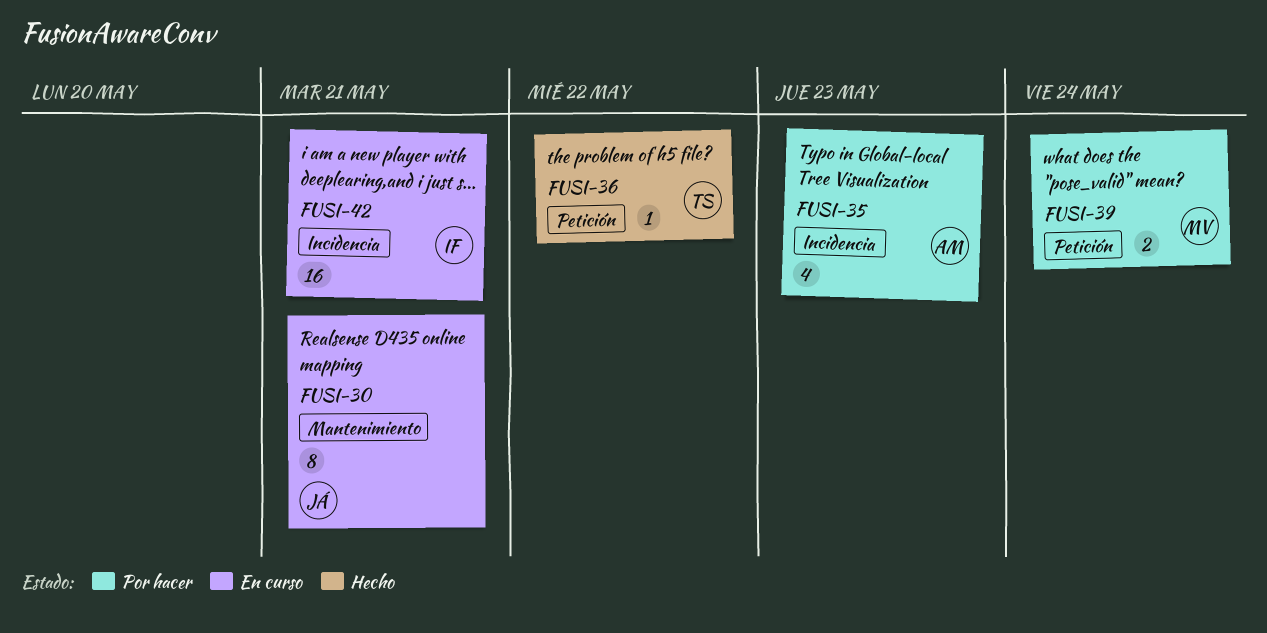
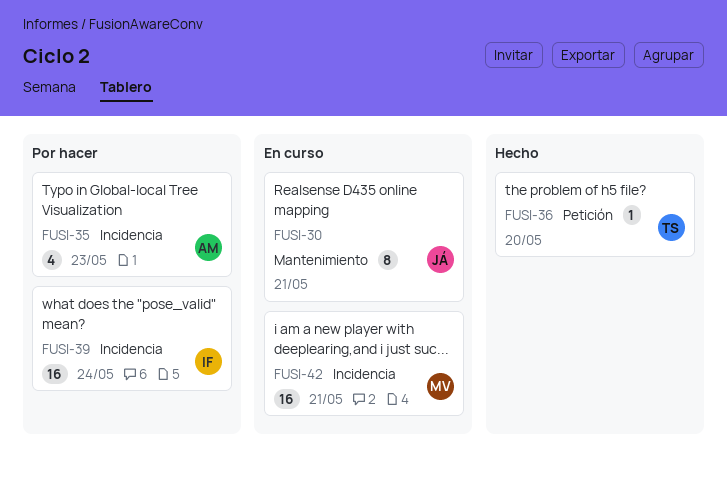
FUSI-36, due: May 22 -> May 20
FUSI-39, owner: MV -> IF
FUSI-39, label: Petición -> Incidencia
FUSI-39, estimate: 2 -> 16
FUSI-42, owner: IF -> MV

